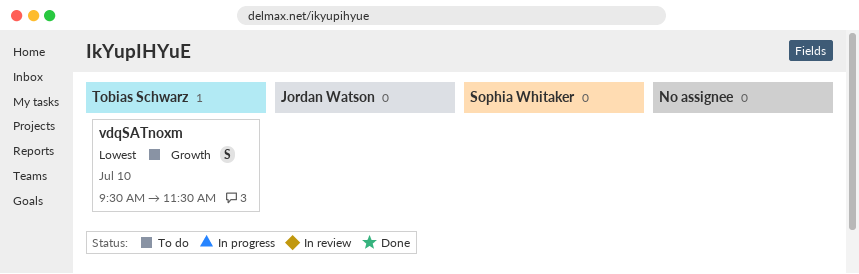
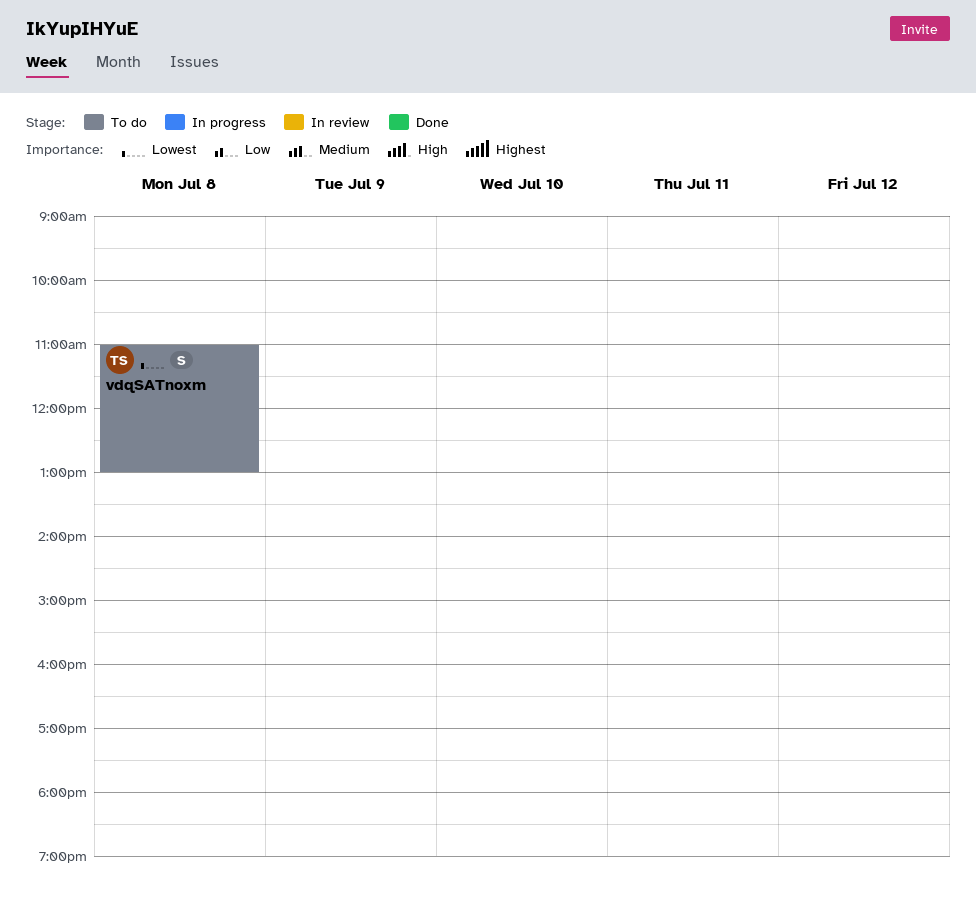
vdqSATnoxm, day: Jul 10 -> Jul 8
vdqSATnoxm, begins: 09:30 -> 11:00
vdqSATnoxm, ends: 11:30 -> 13:00

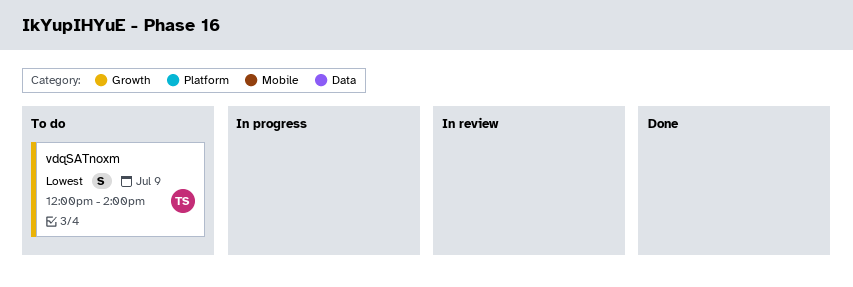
vdqSATnoxm, day: Jul 8 -> Jul 9
vdqSATnoxm, begins: 11:00 -> 12:00
vdqSATnoxm, ends: 13:00 -> 14:00

